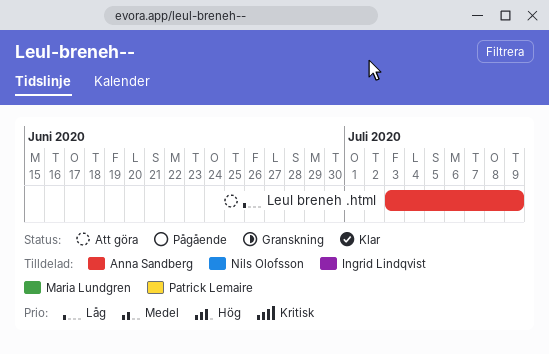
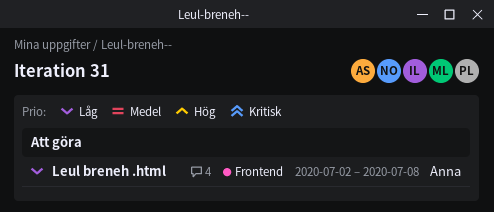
Leul breneh .html, start: Jul 3 -> Jul 2
Leul breneh .html, due: Jul 9 -> Jul 8

